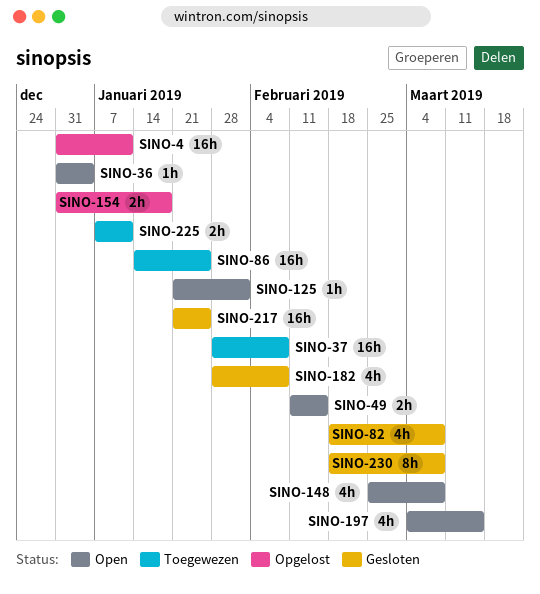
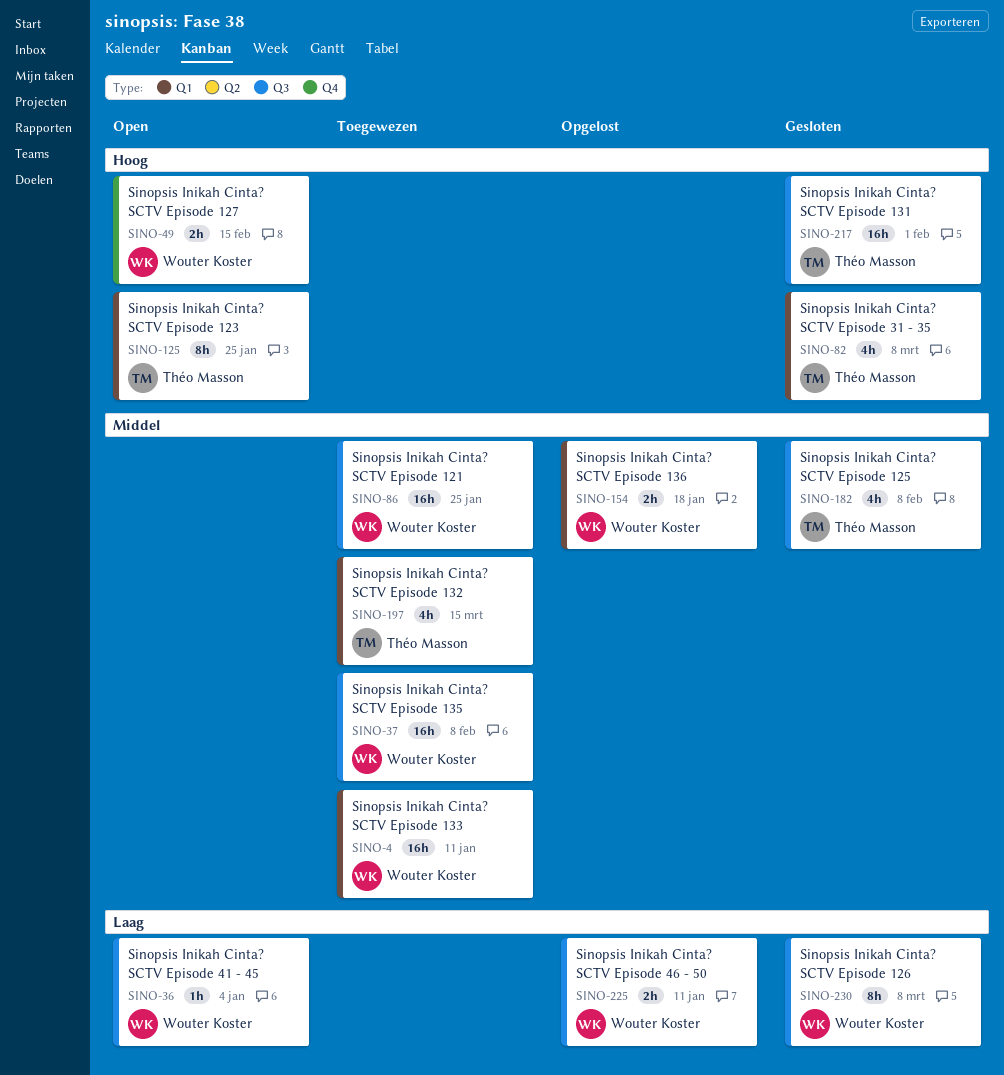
SINO-4, status: Opgelost -> Toegewezen
SINO-125, estimate: 1h -> 8h
SINO-125, due: Feb 1 -> Jan 25
SINO-148: present -> none
SINO-197, status: Open -> Toegewezen
SINO-217, due: Jan 25 -> Feb 1
SINO-225, status: Toegewezen -> Opgelost

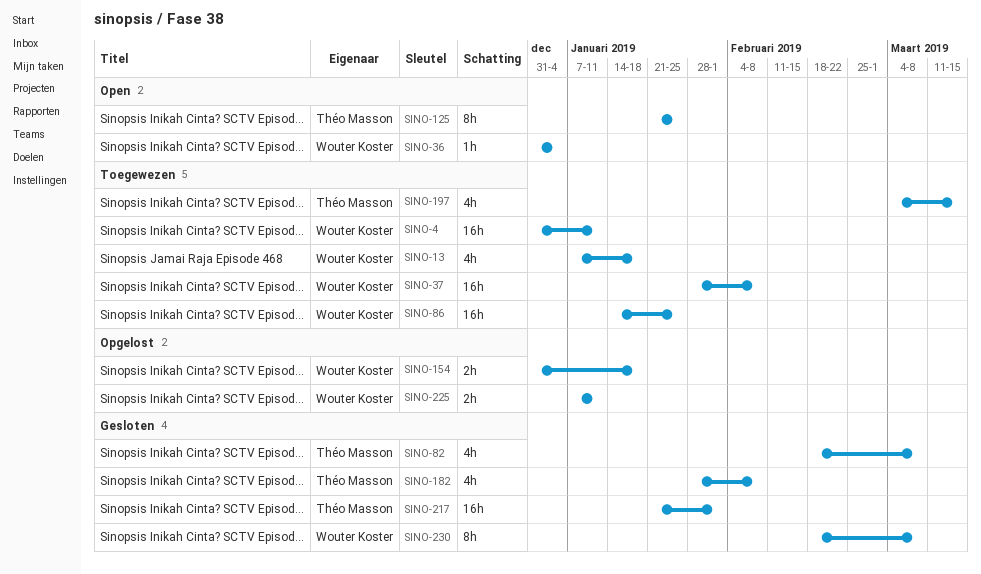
SINO-13: none -> present
SINO-49: present -> none

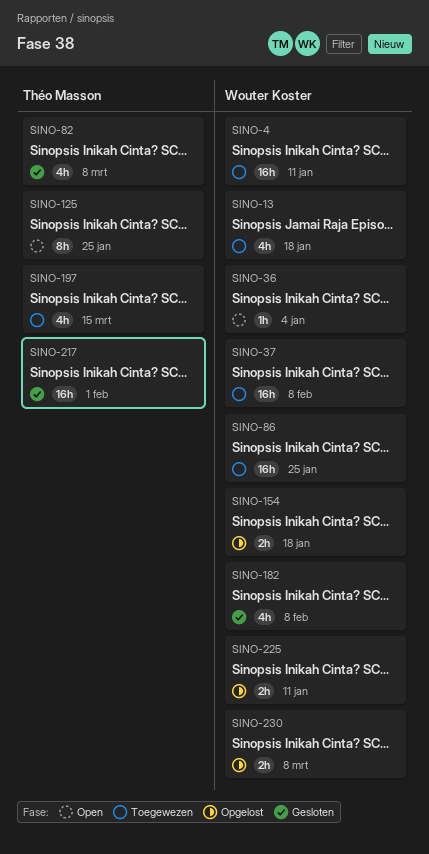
SINO-182, owner: Théo Masson -> Wouter Koster
SINO-230, status: Gesloten -> Opgelost
SINO-230, estimate: 8h -> 2h

